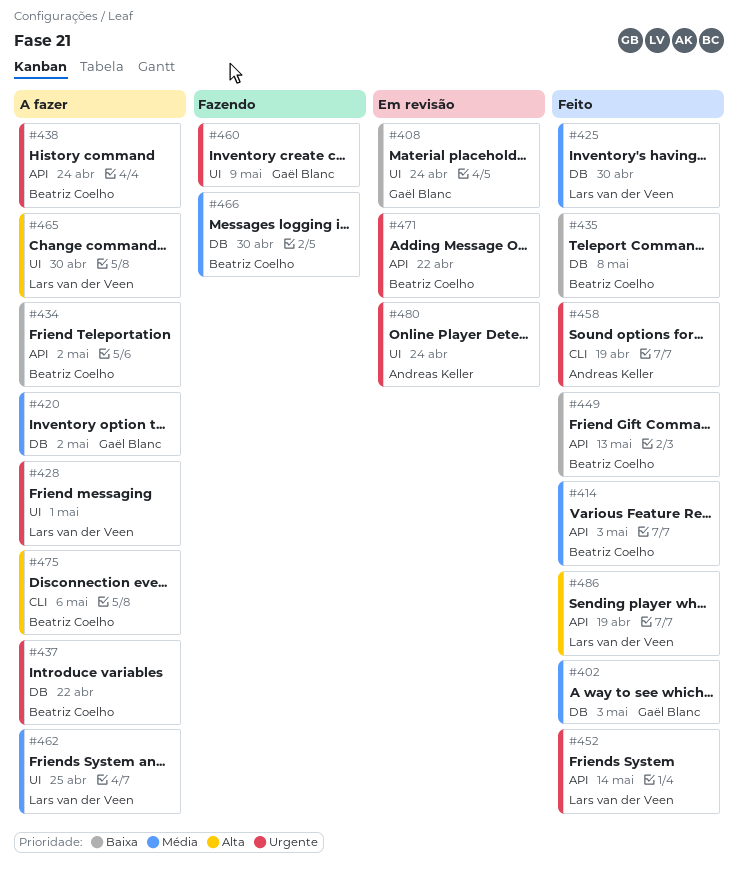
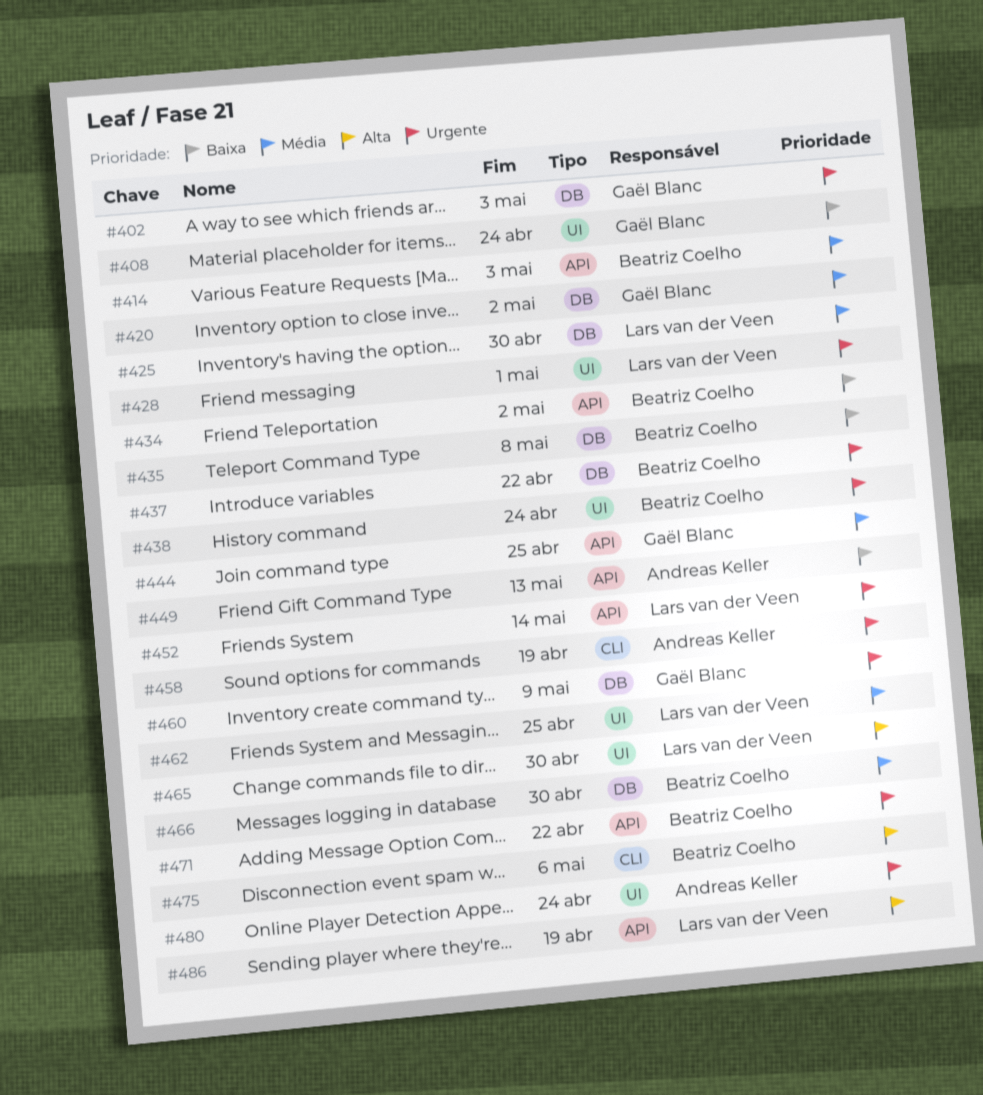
#402, priority: Média -> Urgente
#438, label: API -> UI
#444: none -> present
#449, owner: Beatriz Coelho -> Andreas Keller
#460, label: UI -> DB

